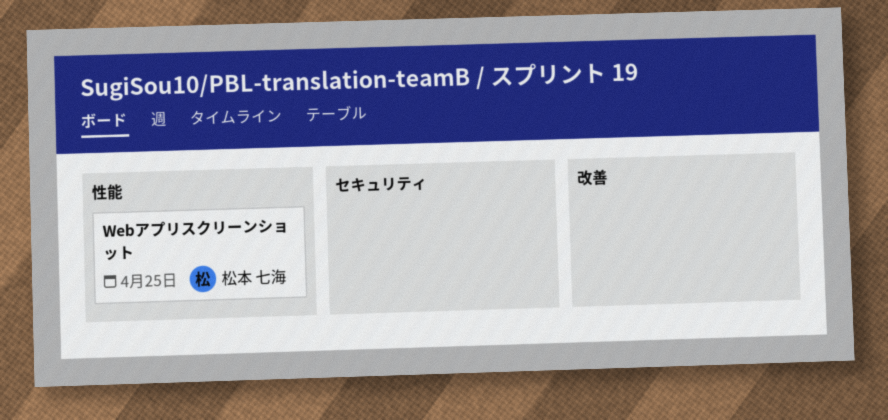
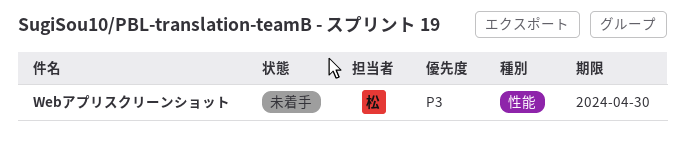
Webアプリスクリーンショット, due: Apr 25 -> Apr 30

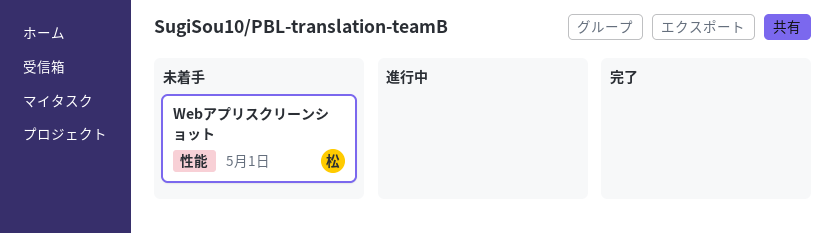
Webアプリスクリーンショット, due: Apr 30 -> May 1

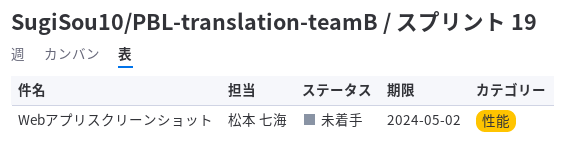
Webアプリスクリーンショット, due: May 1 -> May 2

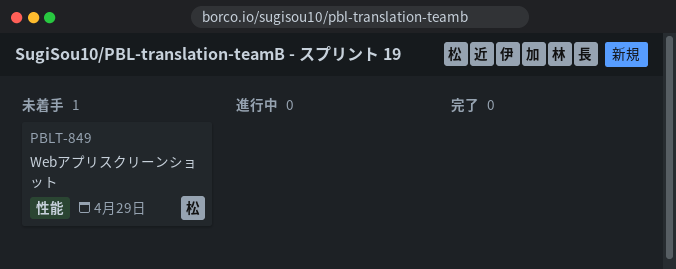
Webアプリスクリーンショット, due: May 2 -> Apr 29

